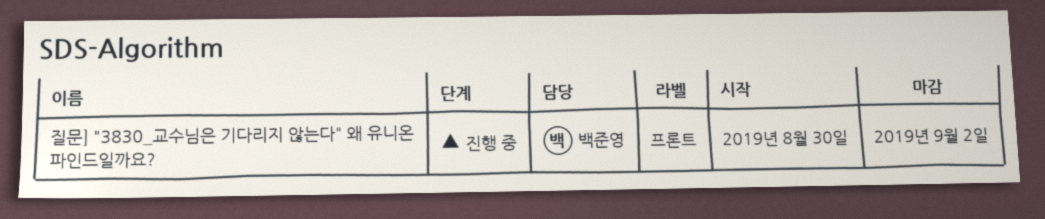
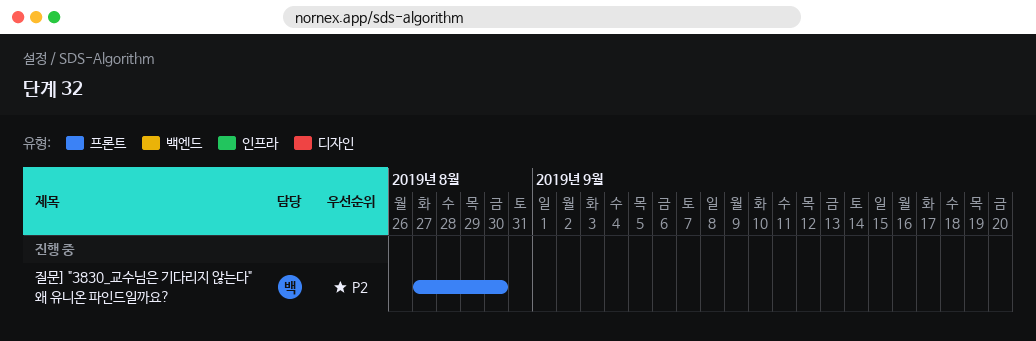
질문] "3830_교수님은 기다리지 않는다" 왜 유니온 파인드일까요?, start: Aug 30 -> Aug 27
질문] "3830_교수님은 기다리지 않는다" 왜 유니온 파인드일까요?, due: Sep 2 -> Aug 30

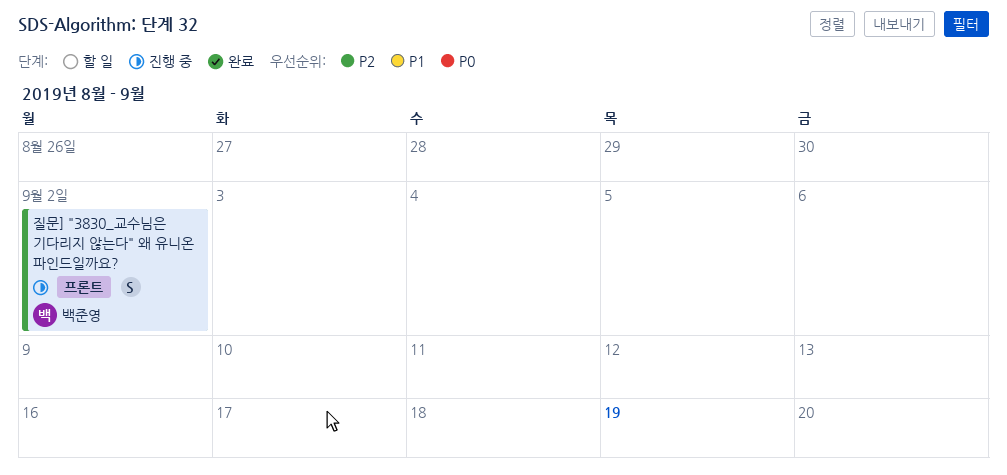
질문] "3830_교수님은 기다리지 않는다" 왜 유니온 파인드일까요?, due: Aug 30 -> Sep 2

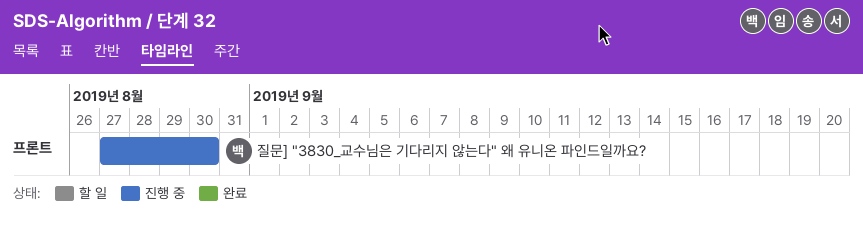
질문] "3830_교수님은 기다리지 않는다" 왜 유니온 파인드일까요?, due: Sep 2 -> Aug 30

